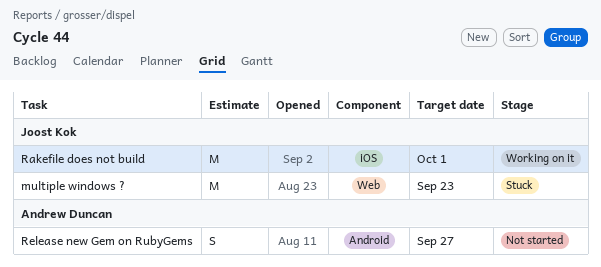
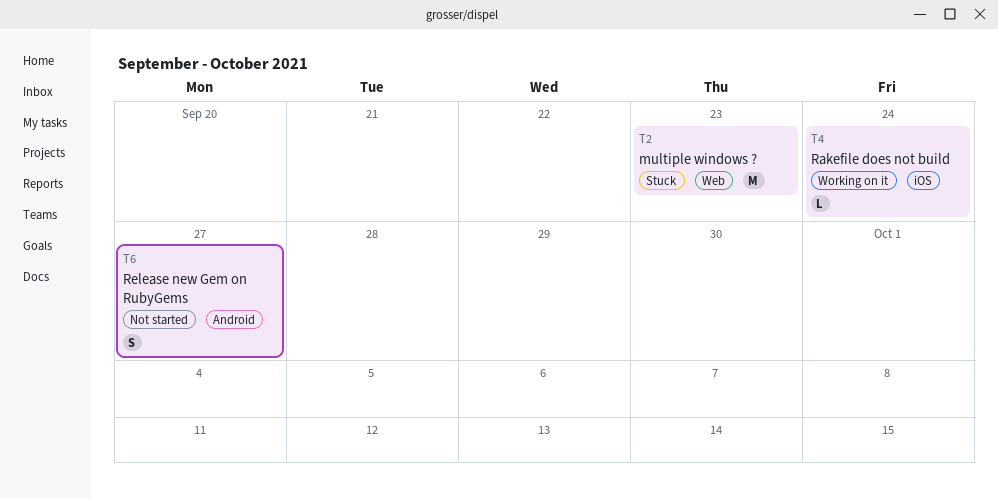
Rakefile does not build, estimate: M -> L
Rakefile does not build, due: Oct 1 -> Sep 24

